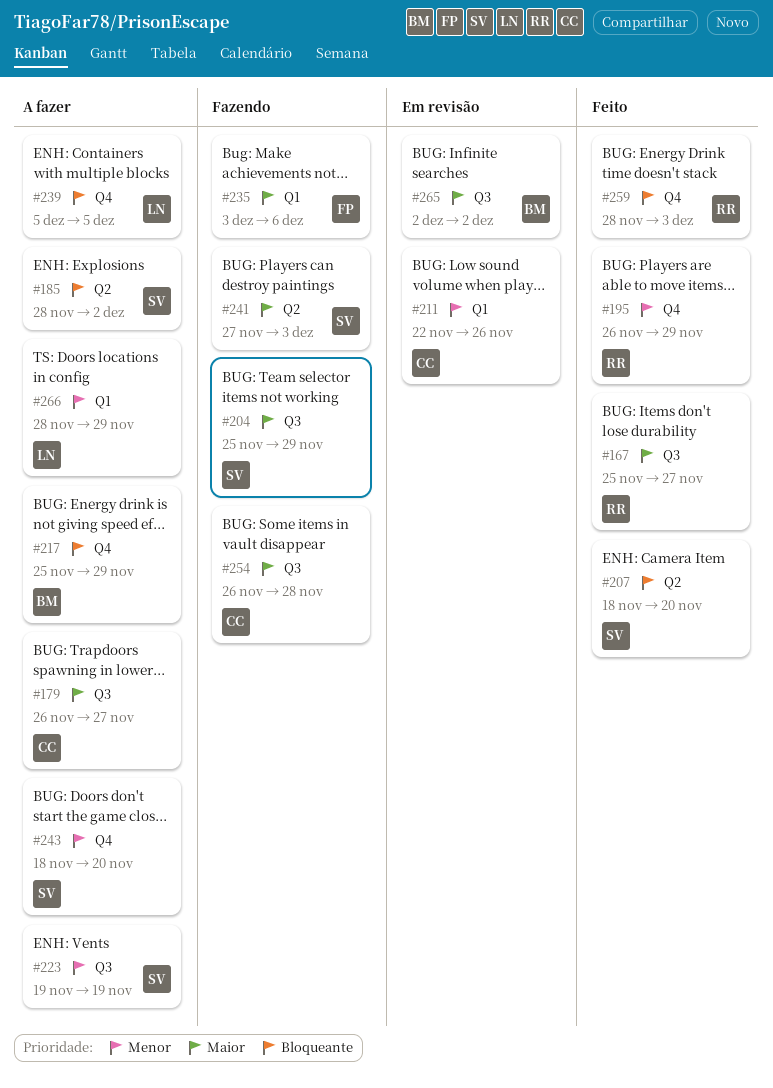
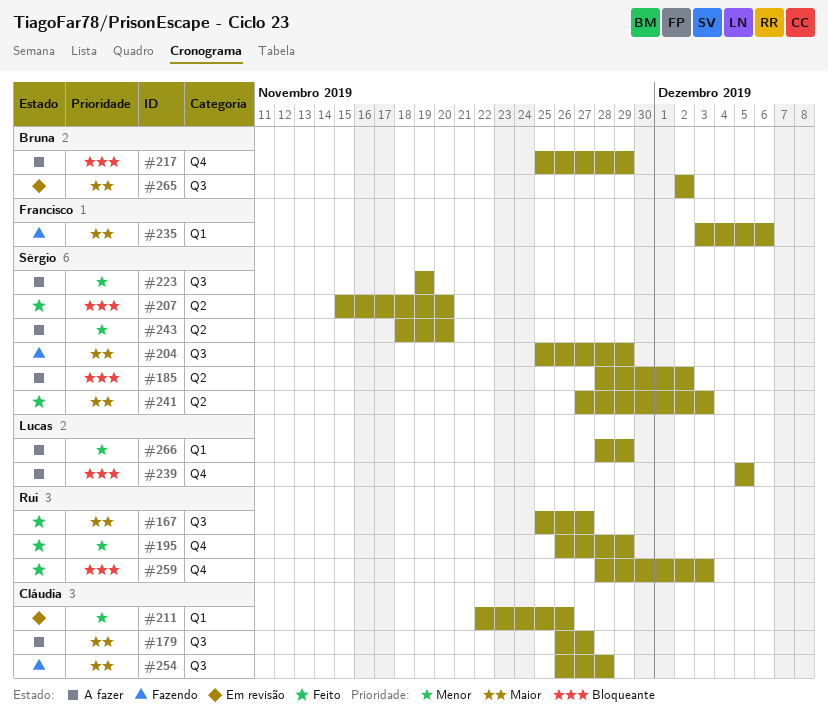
#207, start: Nov 18 -> Nov 15
#241, status: Fazendo -> Feito
#243, label: Q4 -> Q2

